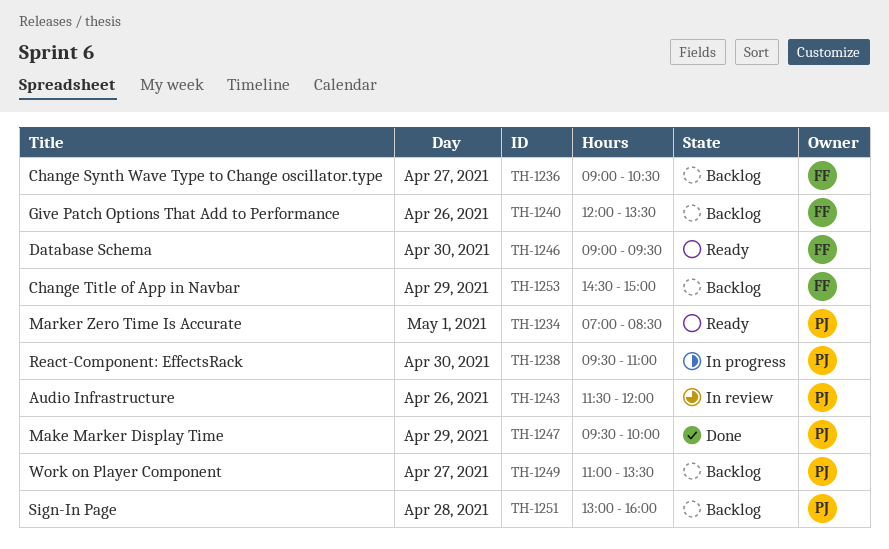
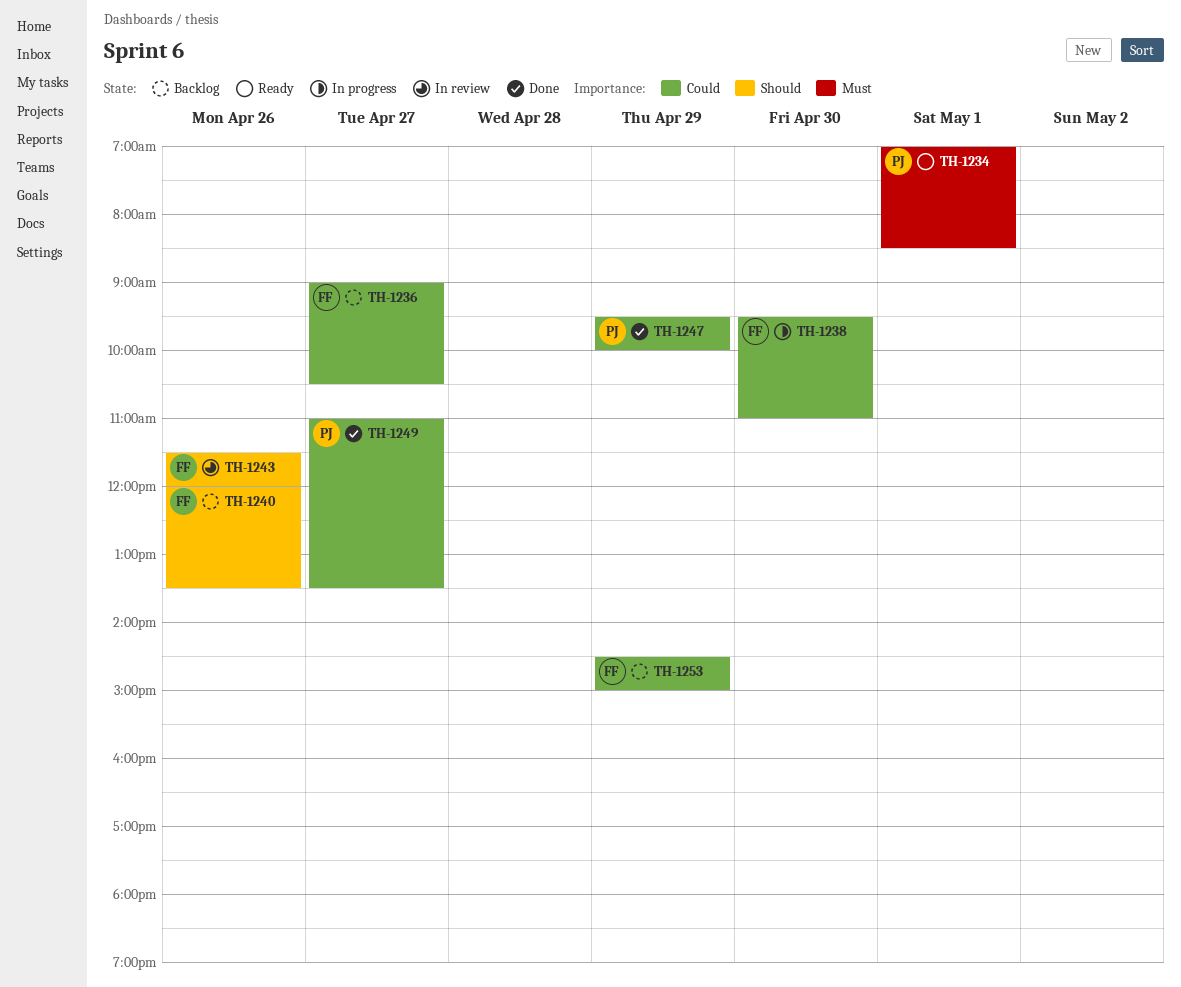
TH-1238, owner: PJ -> FF
TH-1243, owner: PJ -> FF
TH-1246: present -> none
TH-1249, status: Backlog -> Done
TH-1251: present -> none

